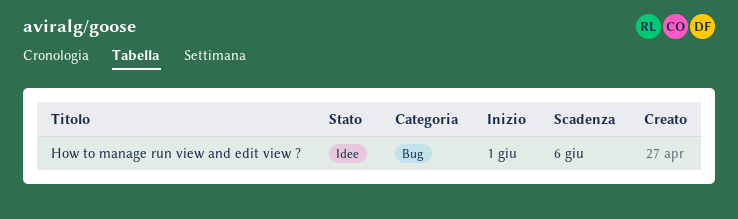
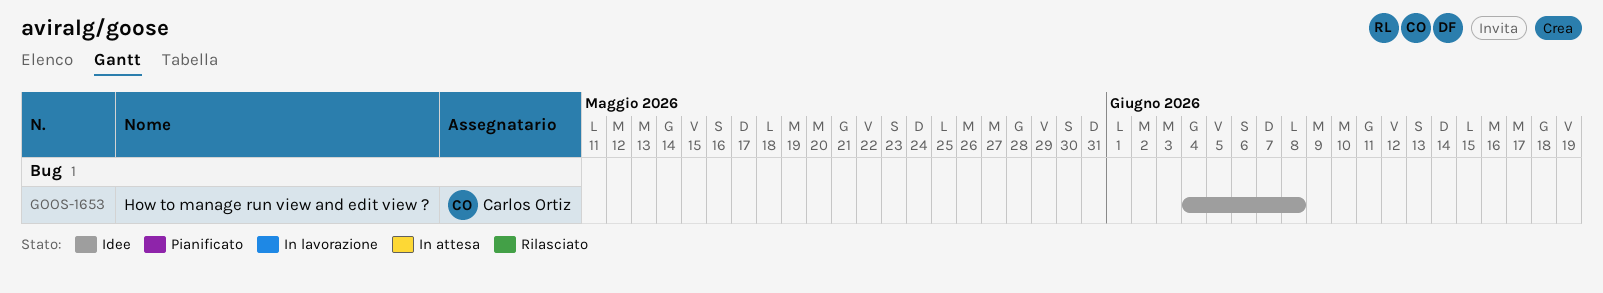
How to manage run view and edit view ?, start: Jun 1 -> Jun 4
How to manage run view and edit view ?, due: Jun 6 -> Jun 8

